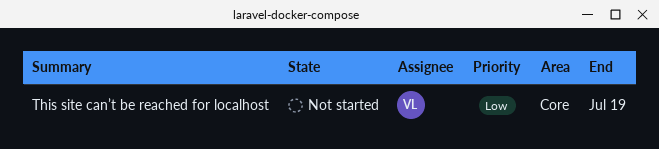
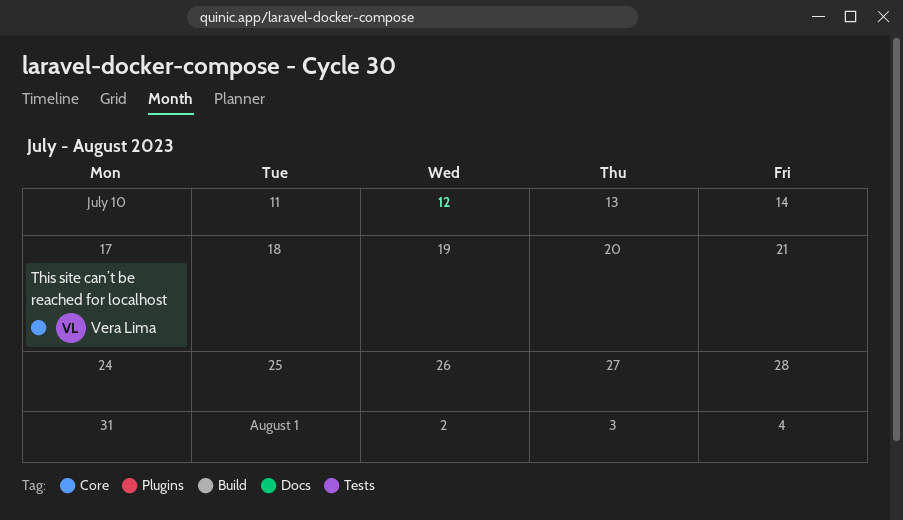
This site can’t be reached for localhost, due: Jul 19 -> Jul 17

